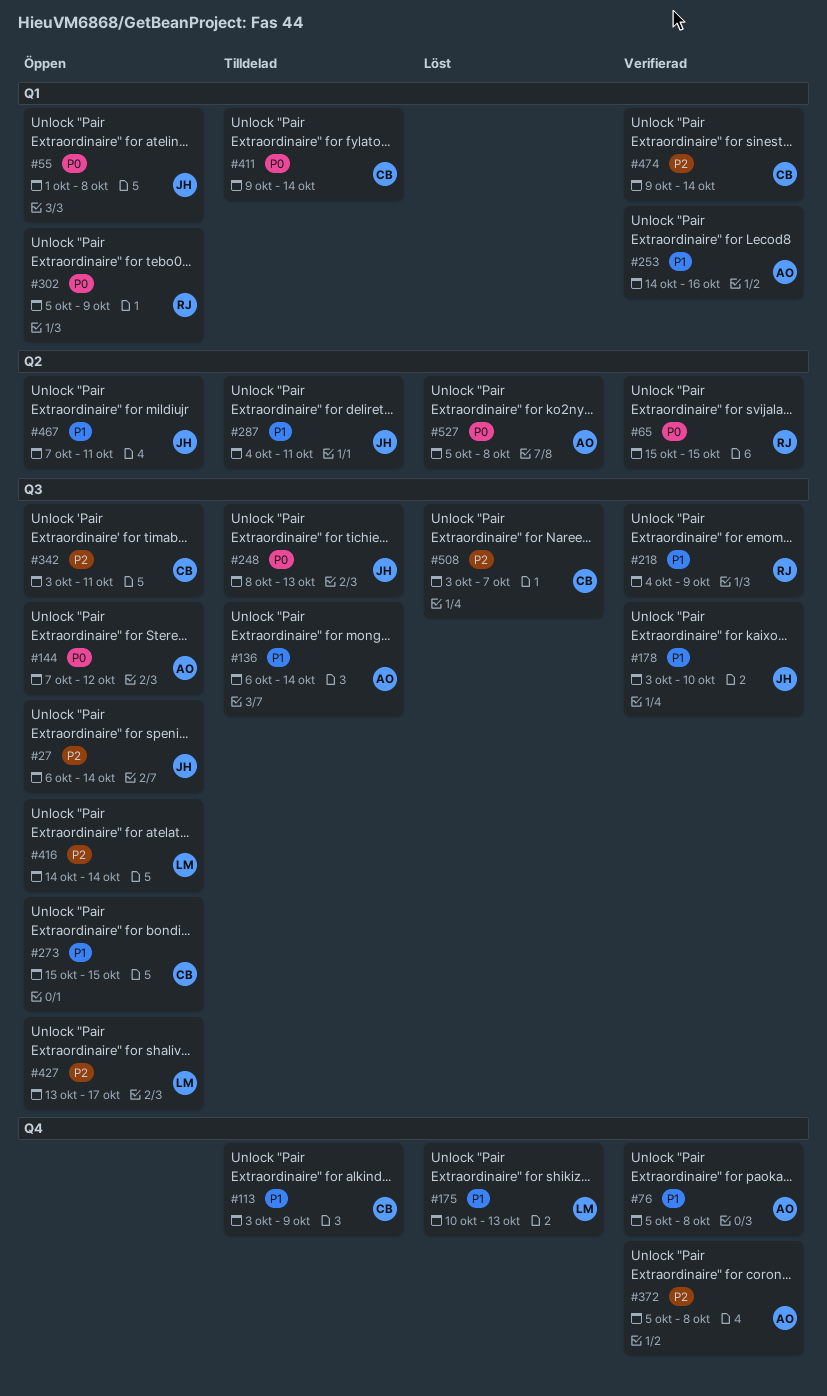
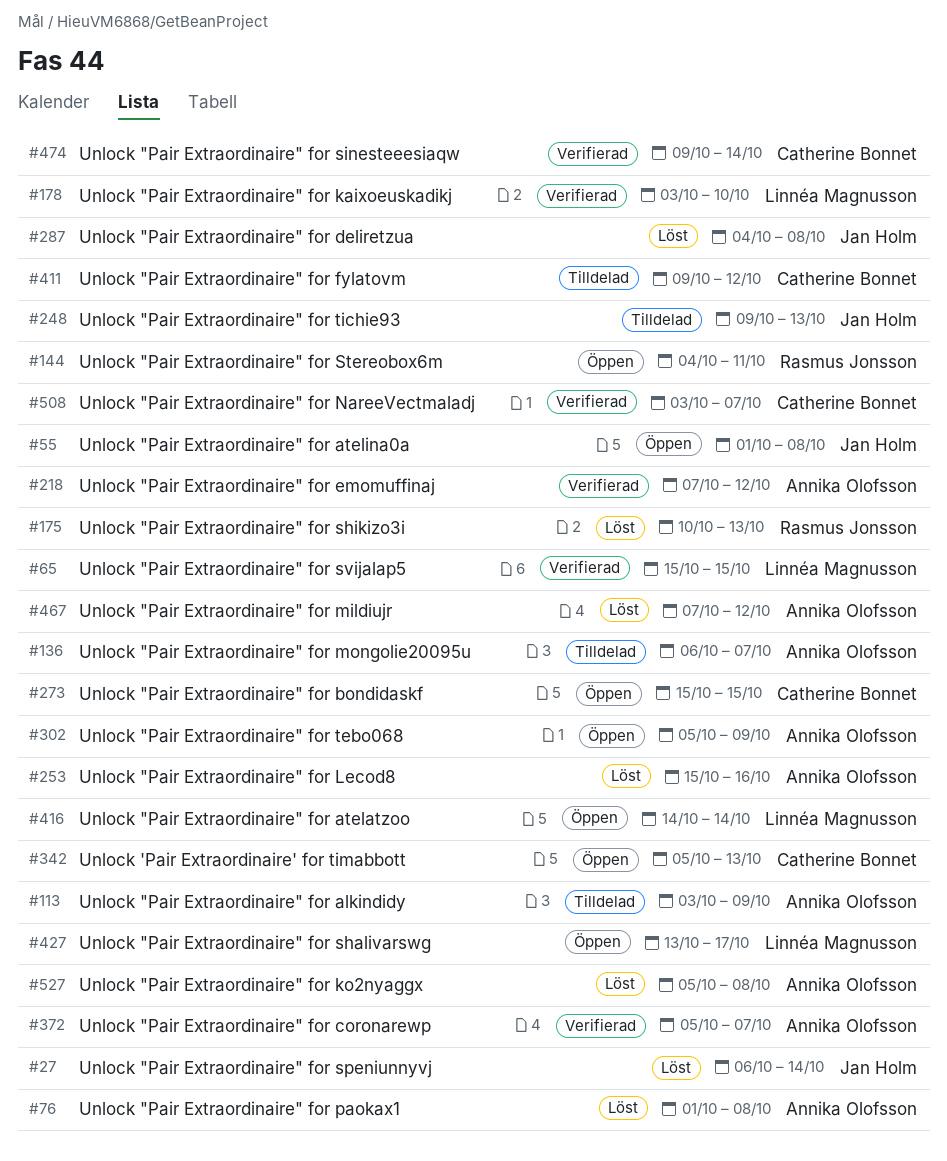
#27, status: Öppen -> Löst
#65, owner: Rasmus Jonsson -> Linnéa Magnusson
#76, status: Verifierad -> Löst
#76, start: Oct 5 -> Oct 1
#113, owner: Catherine Bonnet -> Annika Olofsson
#136, due: Oct 14 -> Oct 7
#144, owner: Annika Olofsson -> Rasmus Jonsson
#144, start: Oct 7 -> Oct 4
#144, due: Oct 12 -> Oct 11
#175, owner: Linnéa Magnusson -> Rasmus Jonsson
#178, owner: Jan Holm -> Linnéa Magnusson
#218, owner: Rasmus Jonsson -> Annika Olofsson
#218, start: Oct 4 -> Oct 7
#218, due: Oct 9 -> Oct 12
#248, start: Oct 8 -> Oct 9
#253, status: Verifierad -> Löst
#253, start: Oct 14 -> Oct 15
#287, status: Tilldelad -> Löst
#287, due: Oct 11 -> Oct 8
#302, owner: Rasmus Jonsson -> Annika Olofsson
#342, start: Oct 3 -> Oct 5
#342, due: Oct 11 -> Oct 13
#372, due: Oct 8 -> Oct 7
#411, due: Oct 14 -> Oct 12
#467, status: Öppen -> Löst
#467, owner: Jan Holm -> Annika Olofsson
#467, due: Oct 11 -> Oct 12
#508, status: Löst -> Verifierad

